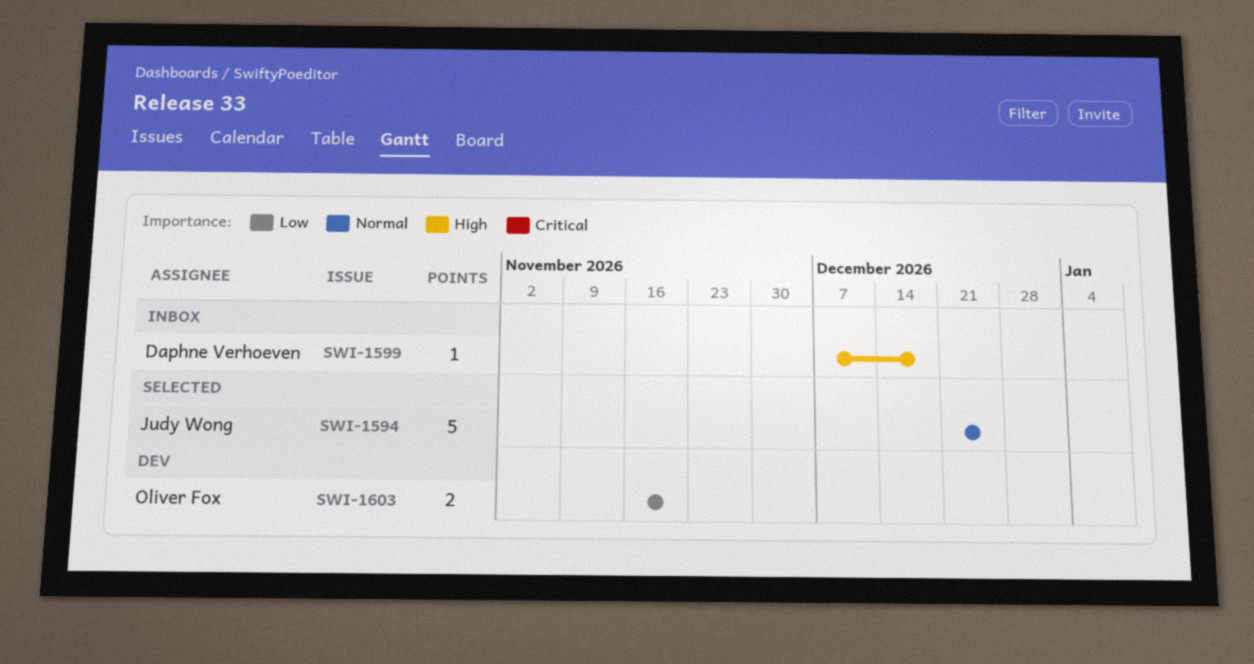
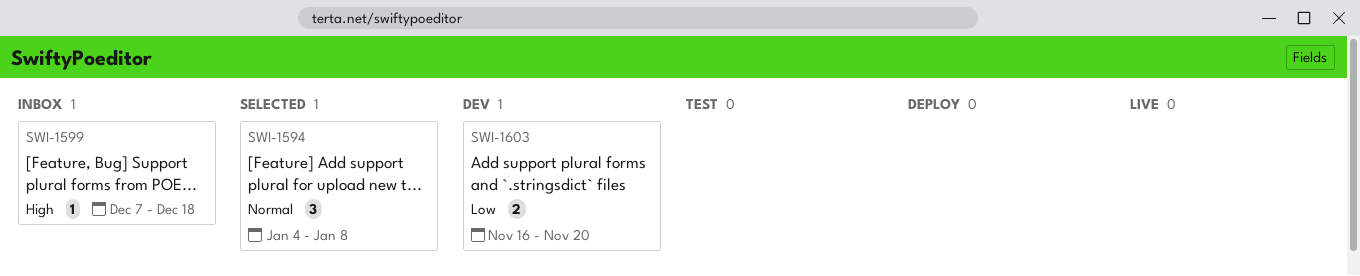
SWI-1594, estimate: 5 -> 3
SWI-1594, start: Dec 21 -> Jan 4
SWI-1594, due: Dec 25 -> Jan 8

